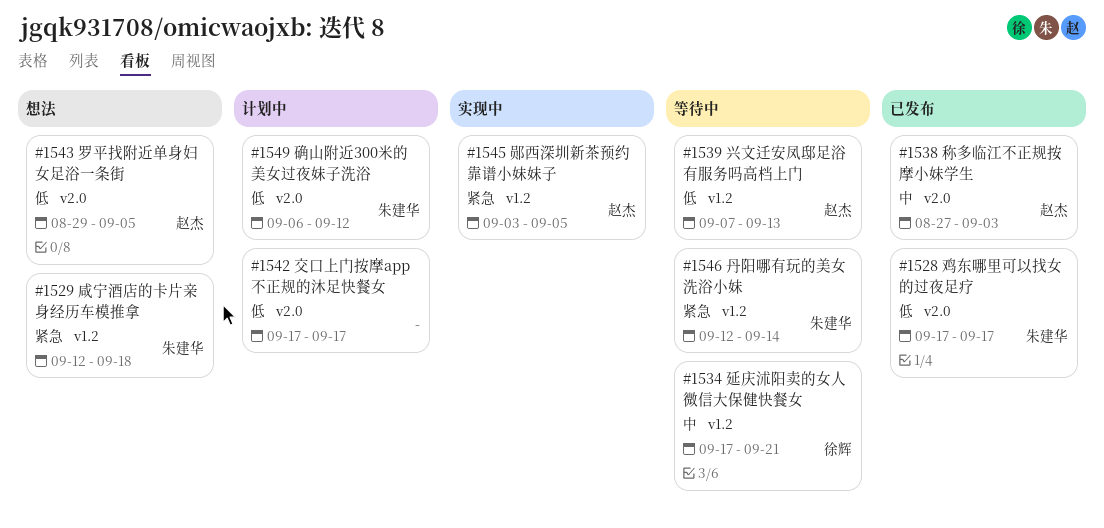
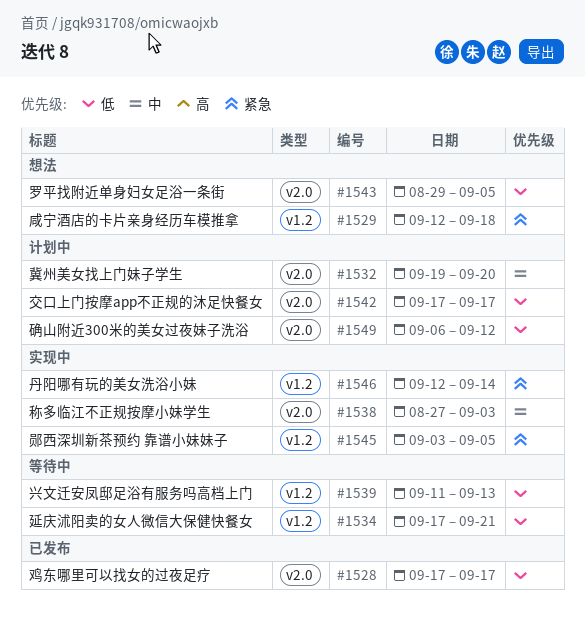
#1532: none -> present
#1534, priority: 中 -> 低
#1538, status: 已发布 -> 实现中
#1539, start: Sep 7 -> Sep 11
#1546, status: 等待中 -> 实现中

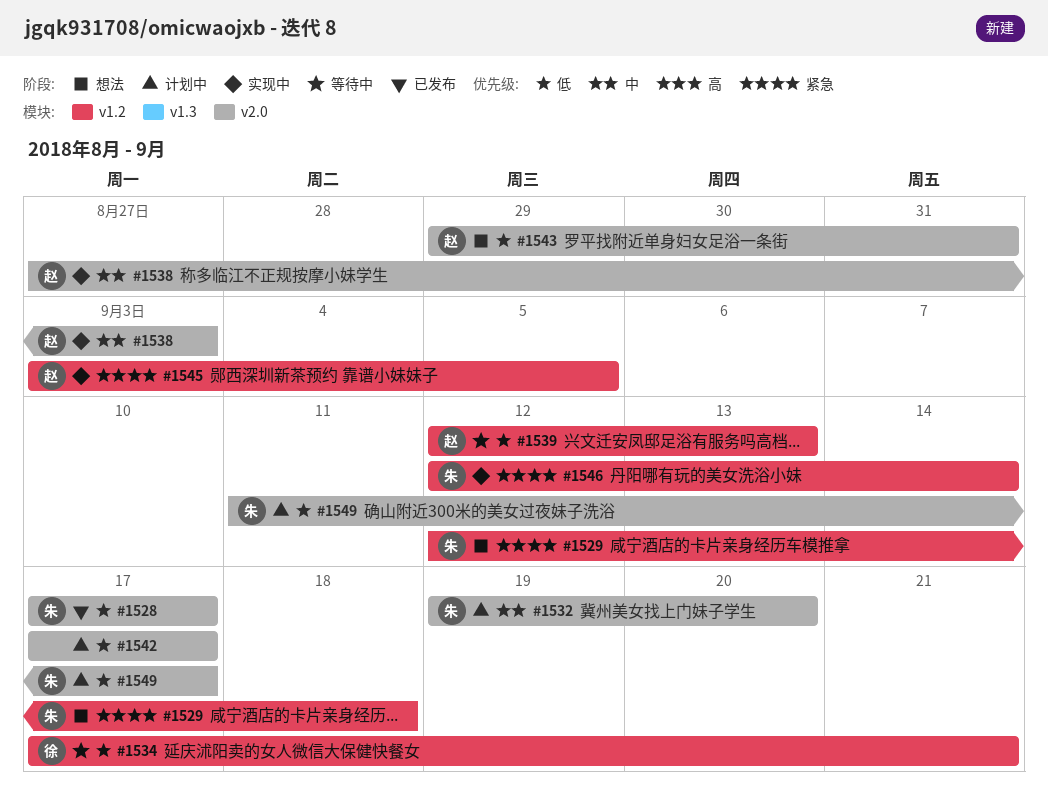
#1539, start: Sep 11 -> Sep 12
#1543, due: Sep 5 -> Aug 31
#1549, start: Sep 6 -> Sep 11
#1549, due: Sep 12 -> Sep 17

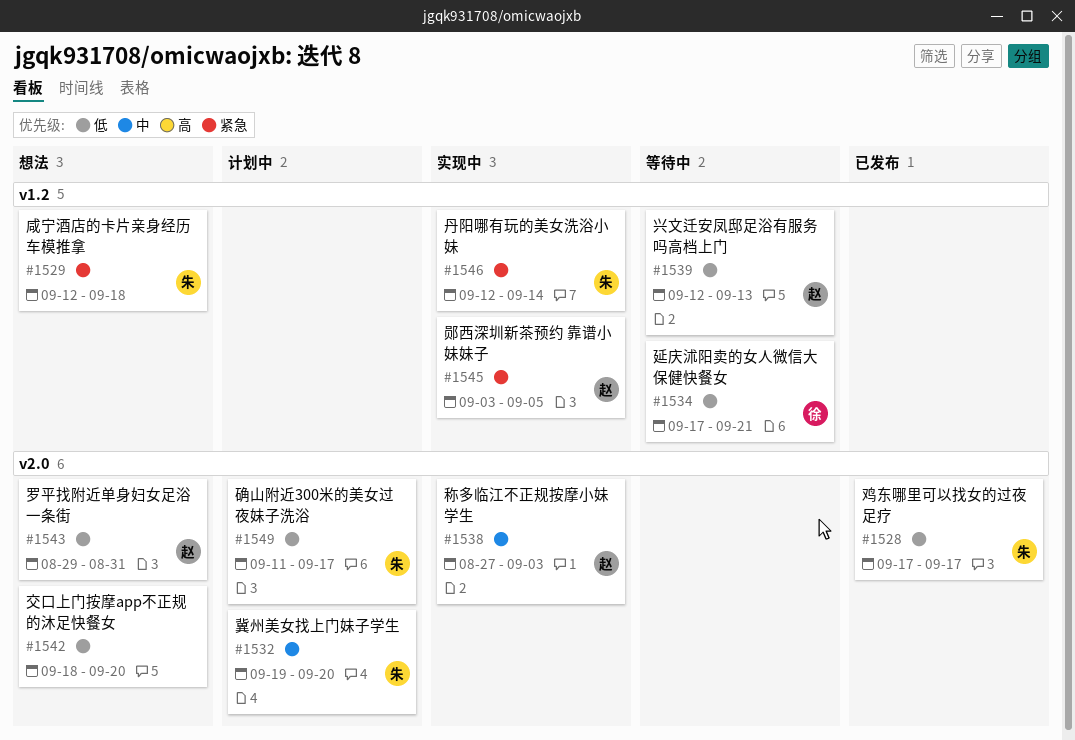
#1542, status: 计划中 -> 想法
#1542, start: Sep 17 -> Sep 18
#1542, due: Sep 17 -> Sep 20

